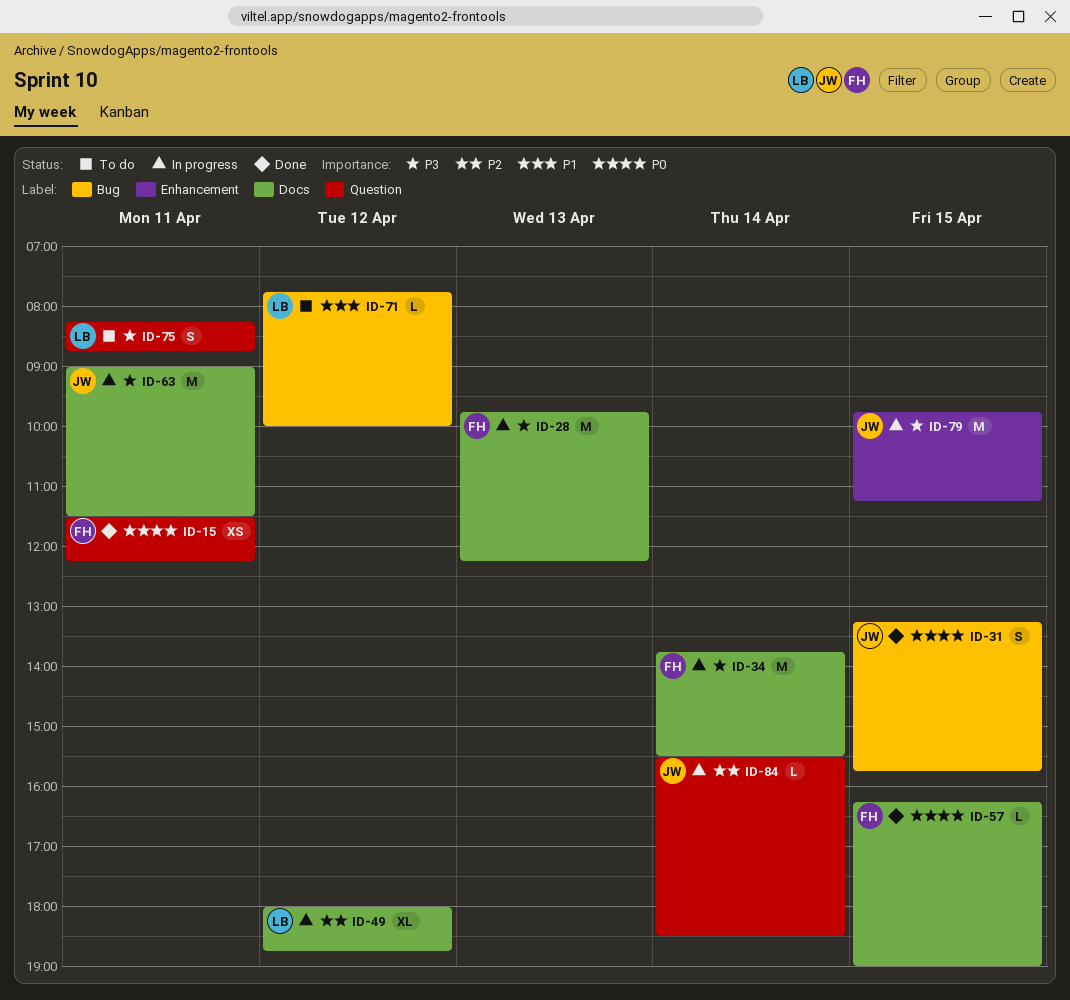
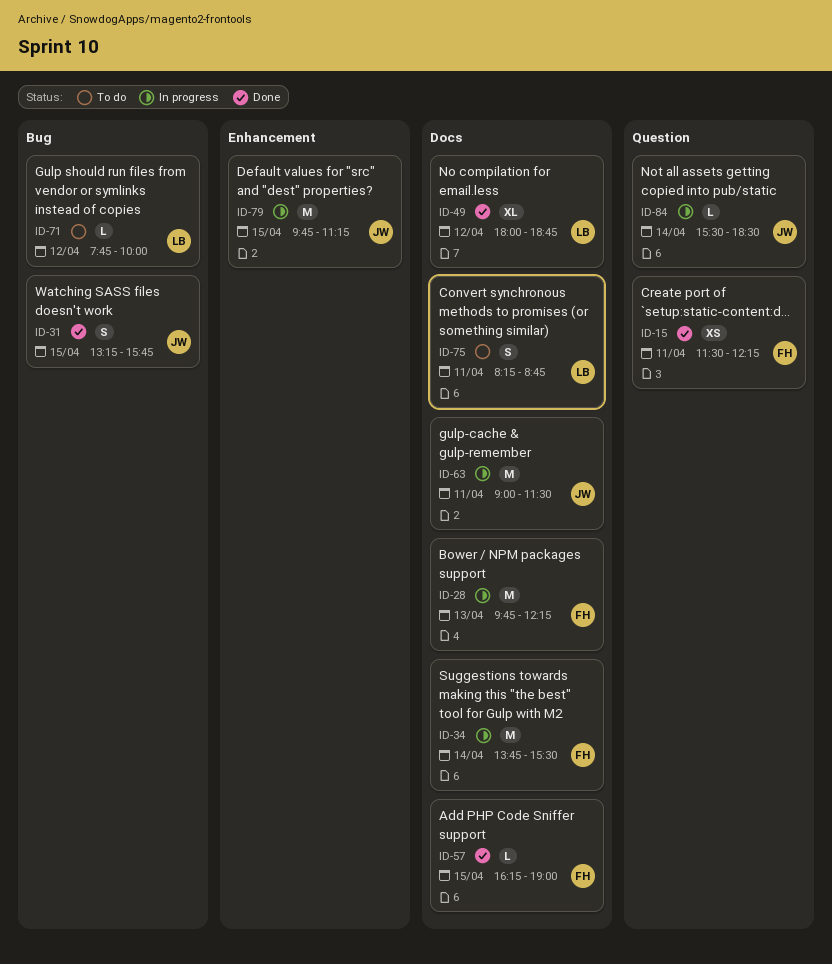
ID-49, status: In progress -> Done
ID-75, label: Question -> Docs

